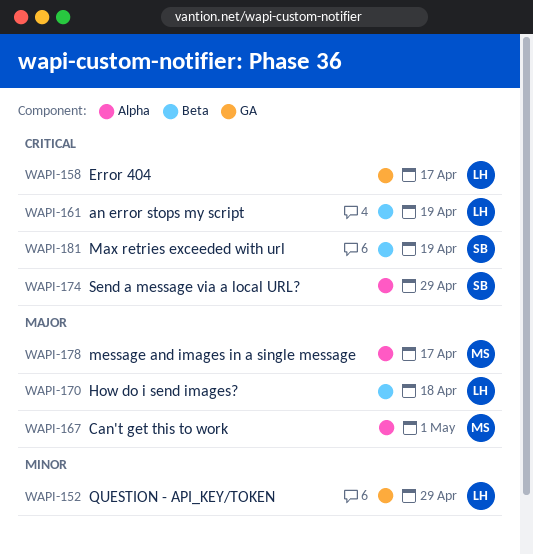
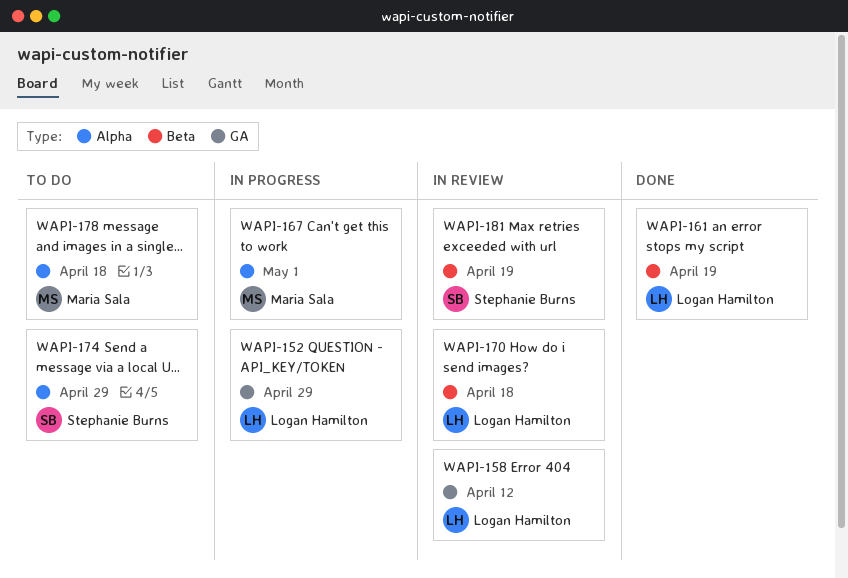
WAPI-158, due: Apr 17 -> Apr 12
WAPI-178, due: Apr 17 -> Apr 18

